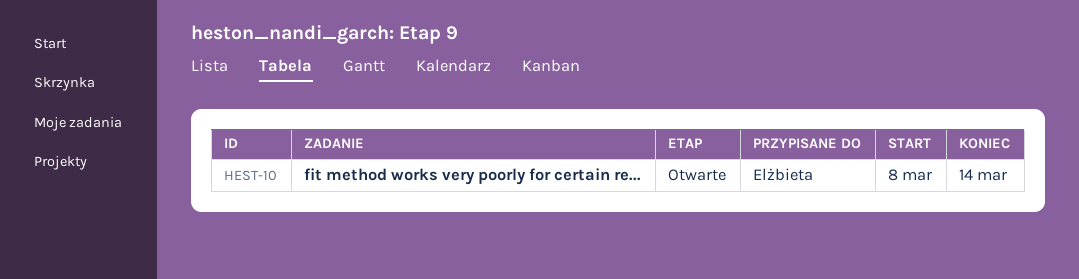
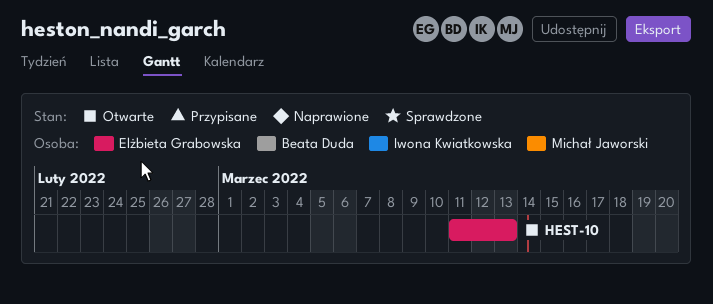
HEST-10, start: Mar 8 -> Mar 11
HEST-10, due: Mar 14 -> Mar 13

